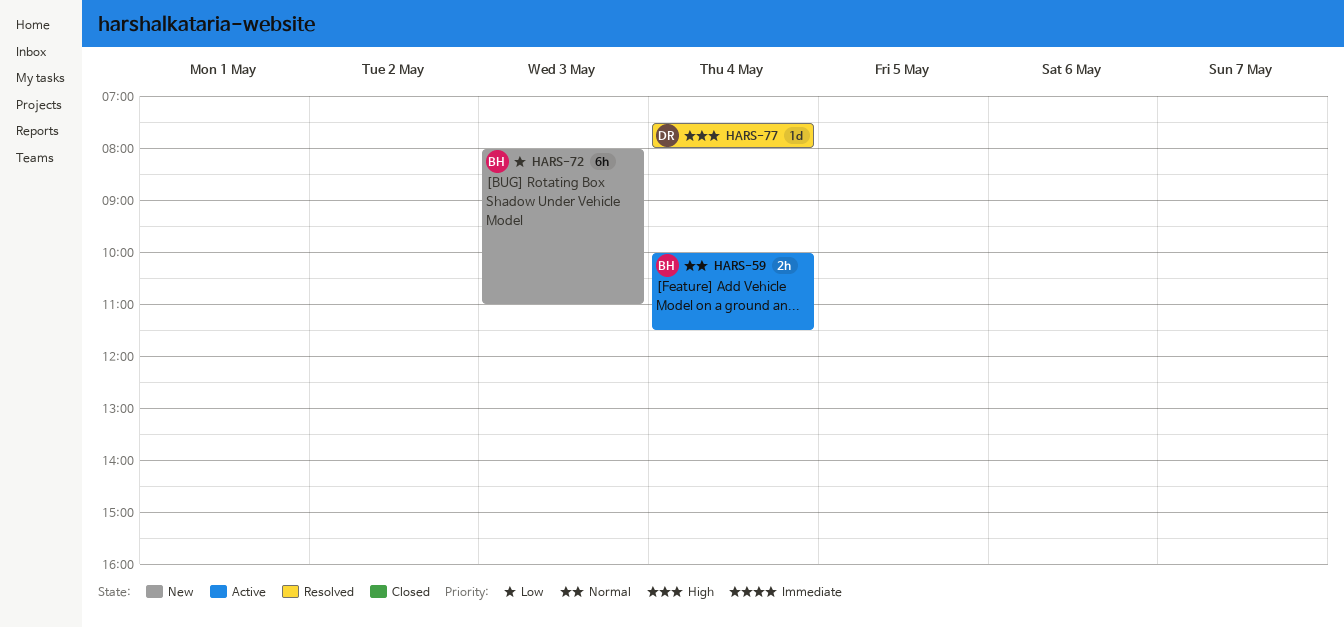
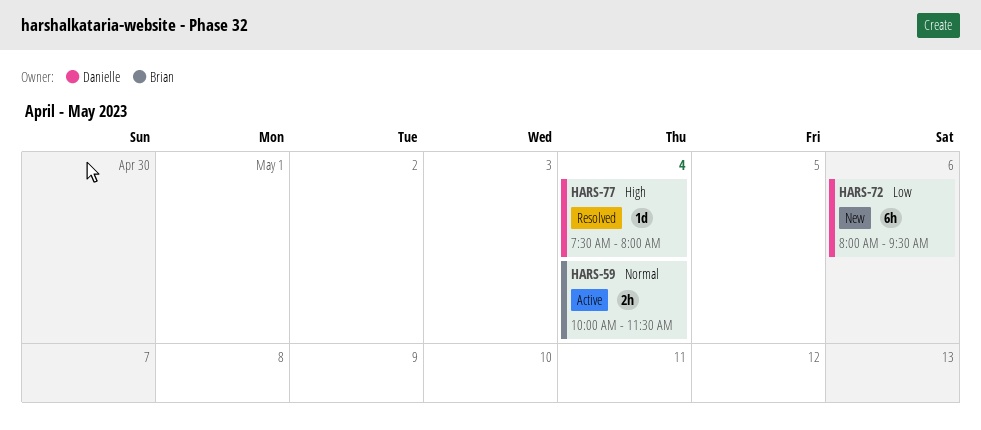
HARS-72, owner: Brian -> Danielle
HARS-72, day: May 3 -> May 6
HARS-72, ends: 11:00 -> 09:30

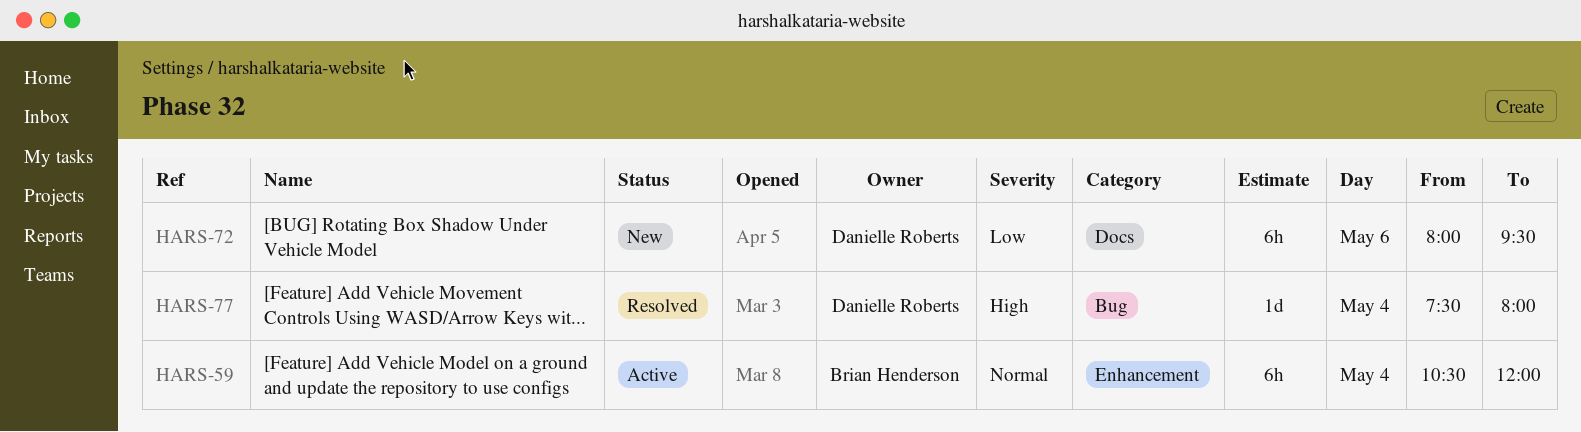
HARS-59, estimate: 2h -> 6h
HARS-59, begins: 10:00 -> 10:30
HARS-59, ends: 11:30 -> 12:00

